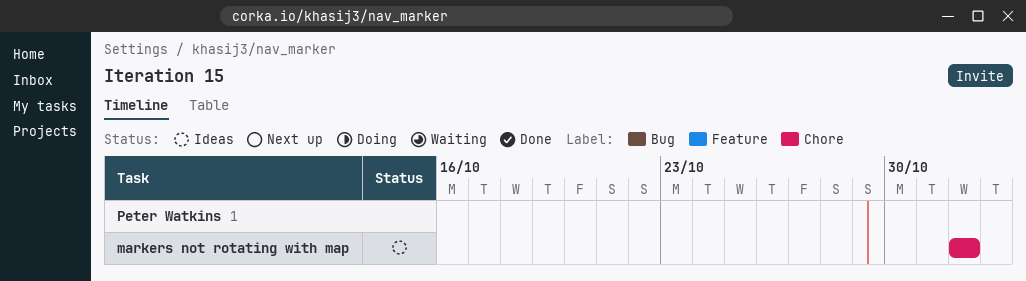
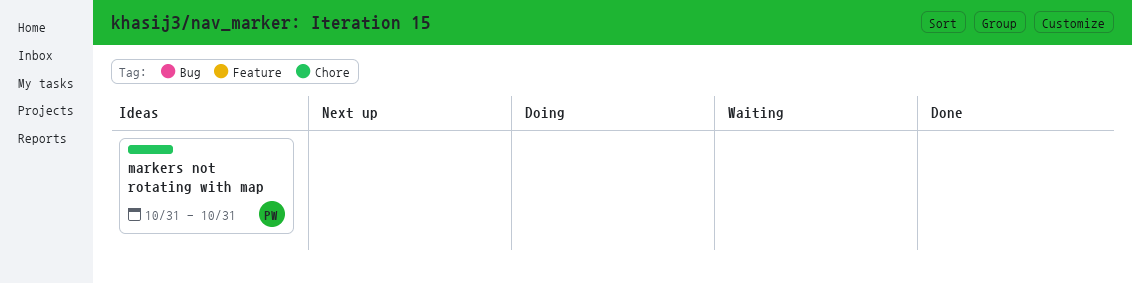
markers not rotating with map, start: Nov 1 -> Oct 31
markers not rotating with map, due: Nov 1 -> Oct 31

